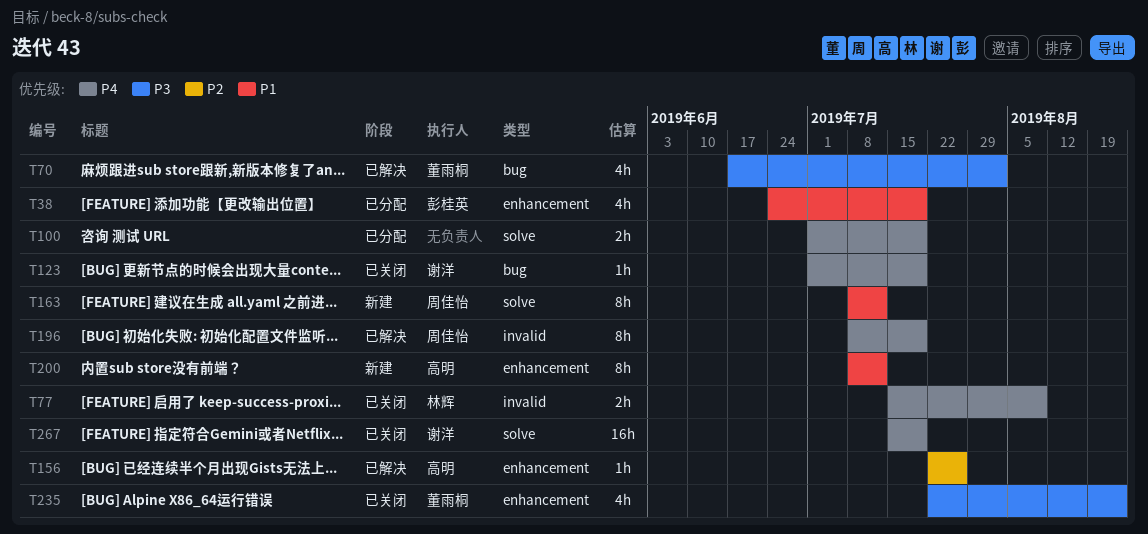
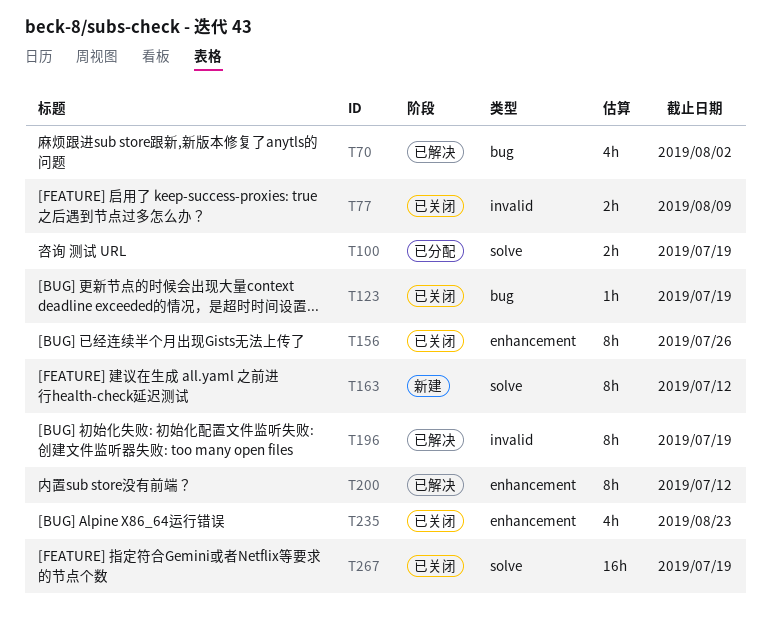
T38: present -> none
T156, status: 已解决 -> 已关闭
T156, estimate: 1h -> 8h
T200, status: 新建 -> 已解决

